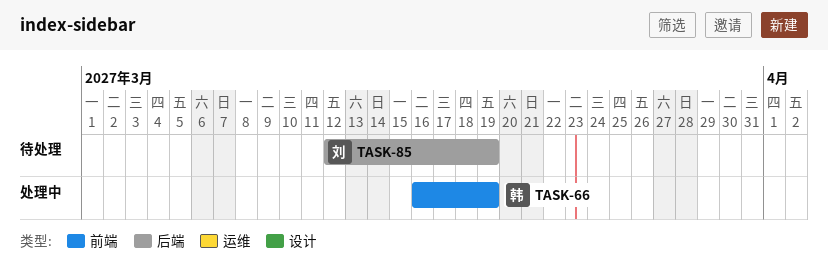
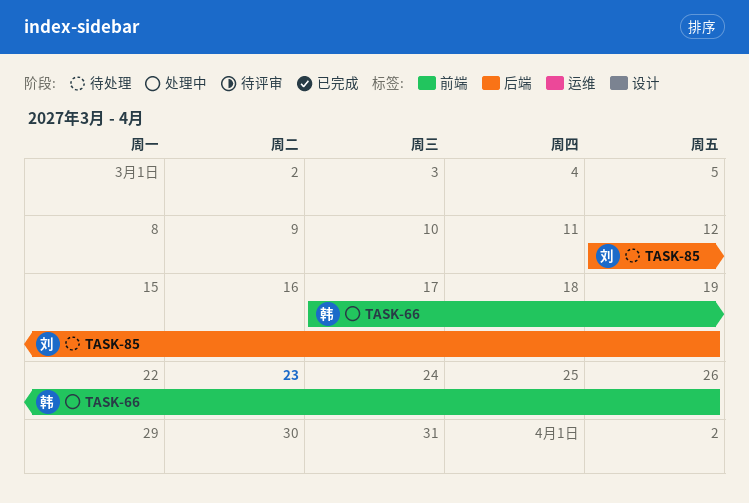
TASK-66, start: Mar 16 -> Mar 17
TASK-66, due: Mar 19 -> Mar 26

